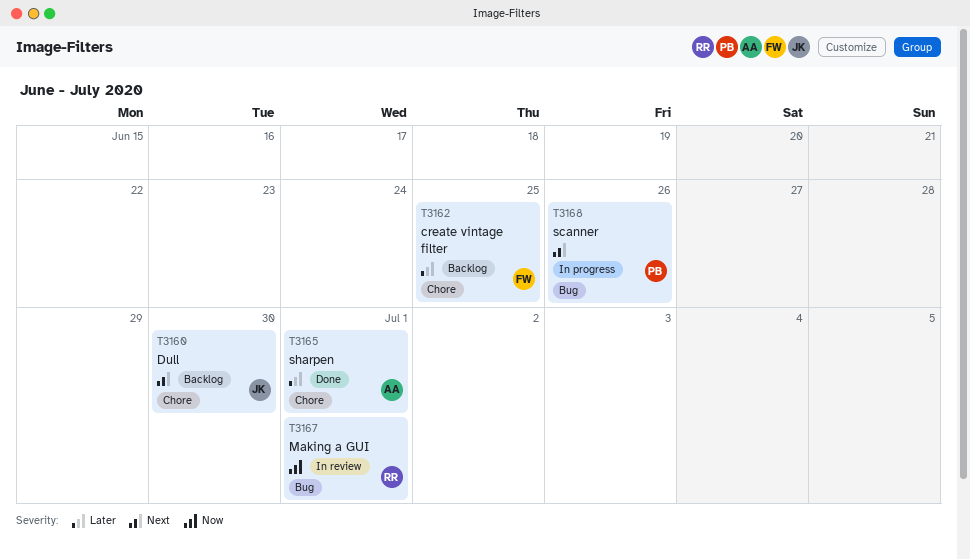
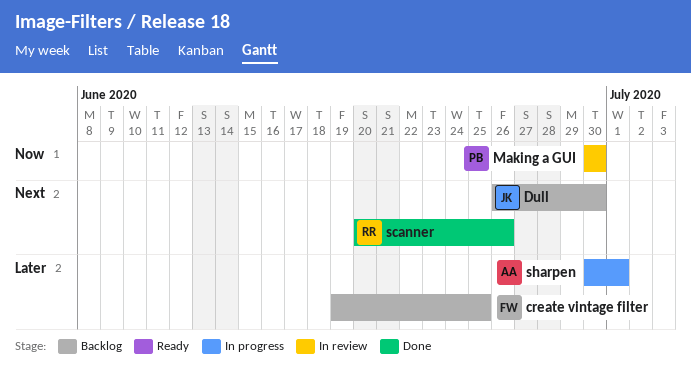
Making a GUI, owner: RR -> PB
Making a GUI, due: Jul 1 -> Jun 30
scanner, status: In progress -> Done
scanner, owner: PB -> RR
sharpen, status: Done -> In progress

